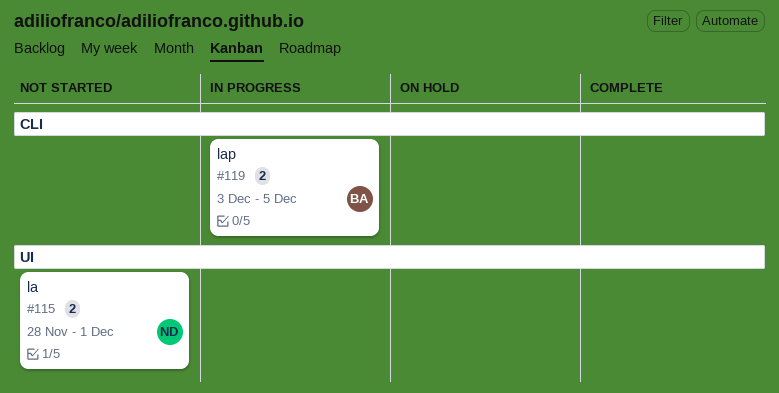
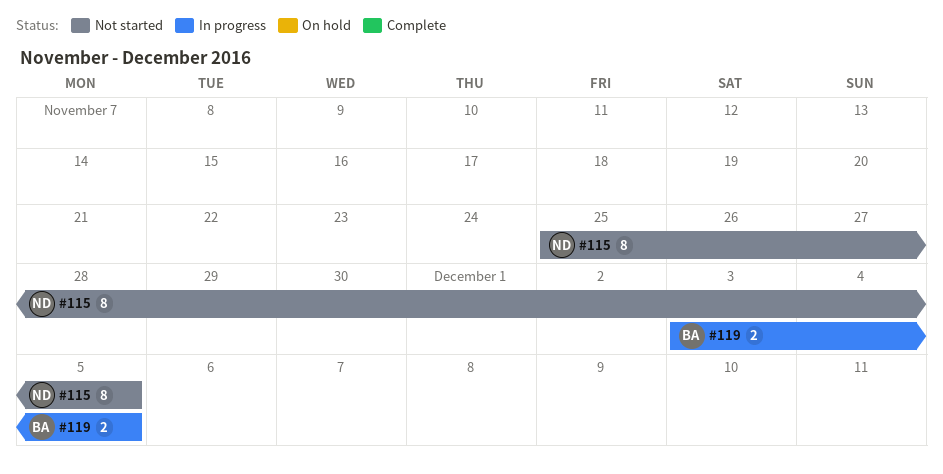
#115, estimate: 2 -> 8
#115, start: Nov 28 -> Nov 25
#115, due: Dec 1 -> Dec 5

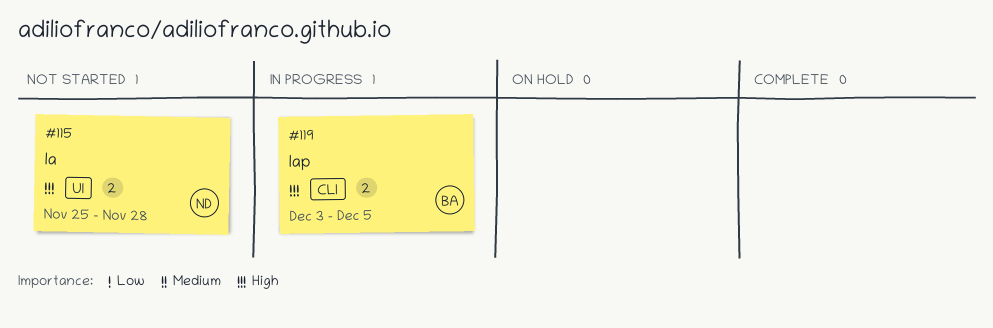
#115, estimate: 8 -> 2
#115, due: Dec 5 -> Nov 28

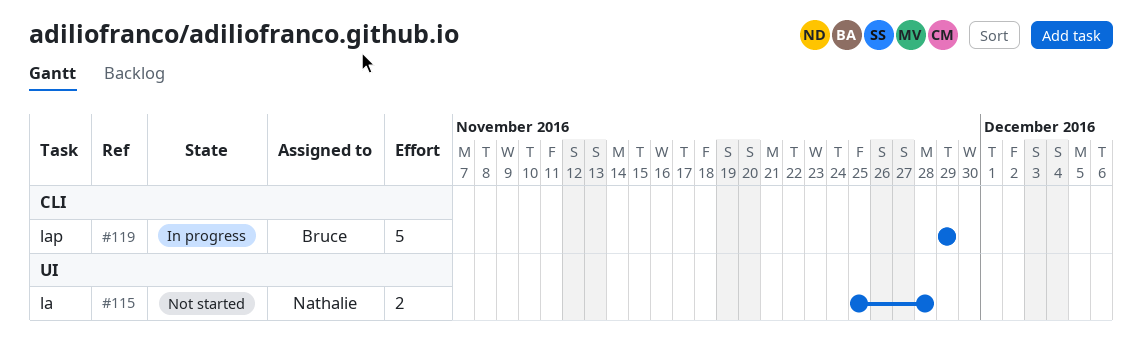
#119, estimate: 2 -> 5
#119, start: Dec 3 -> Nov 29
#119, due: Dec 5 -> Nov 29

